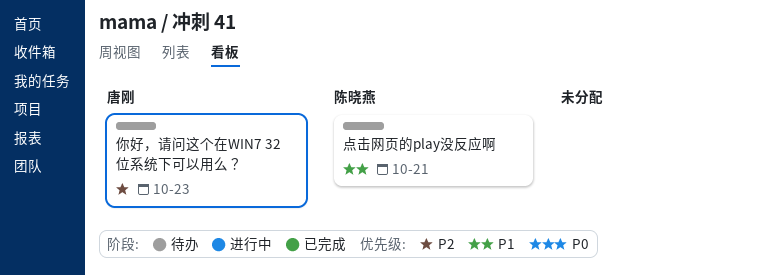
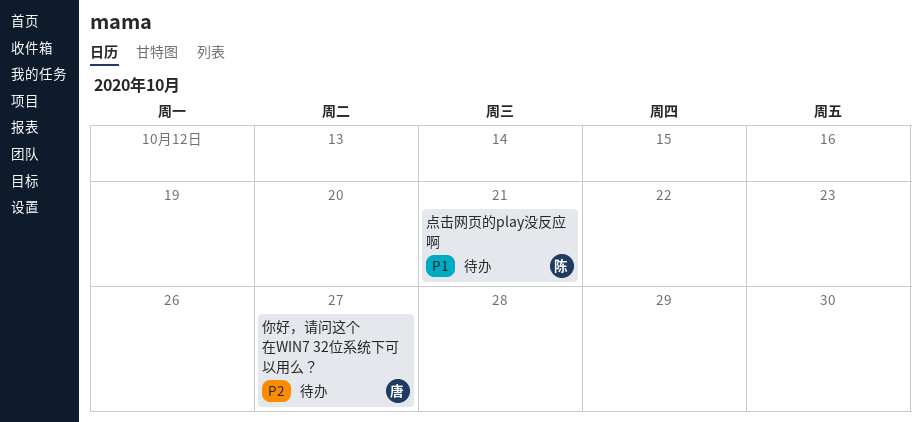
你好，请问这个在WIN7 32位系统下可以用么？, due: Oct 23 -> Oct 27

